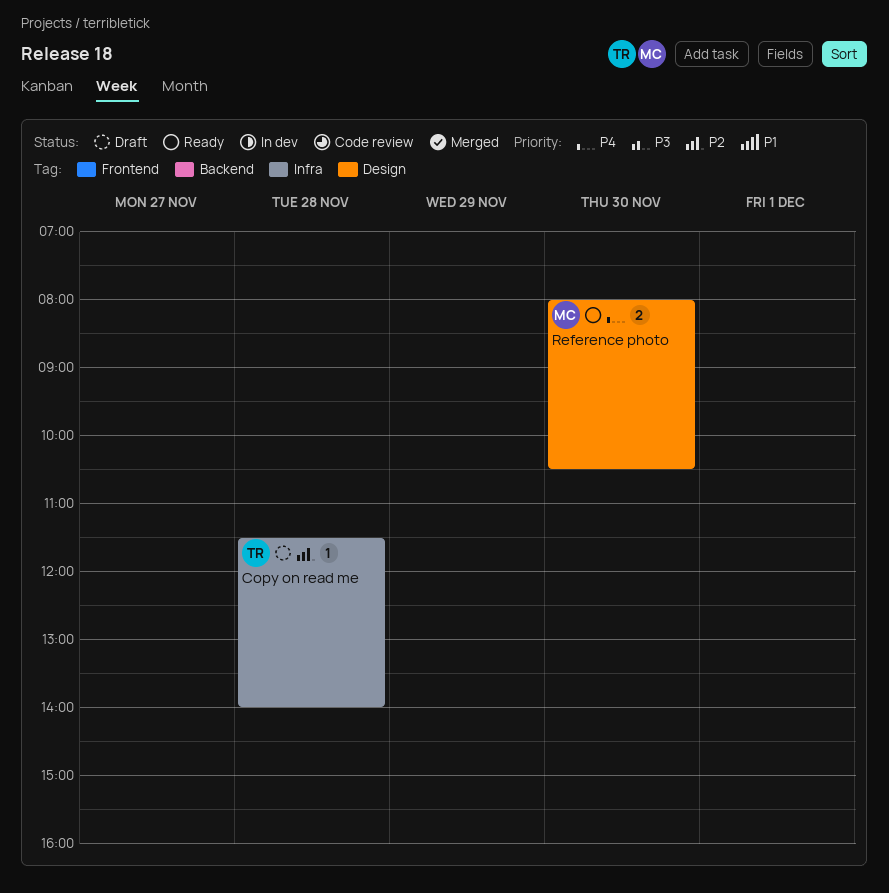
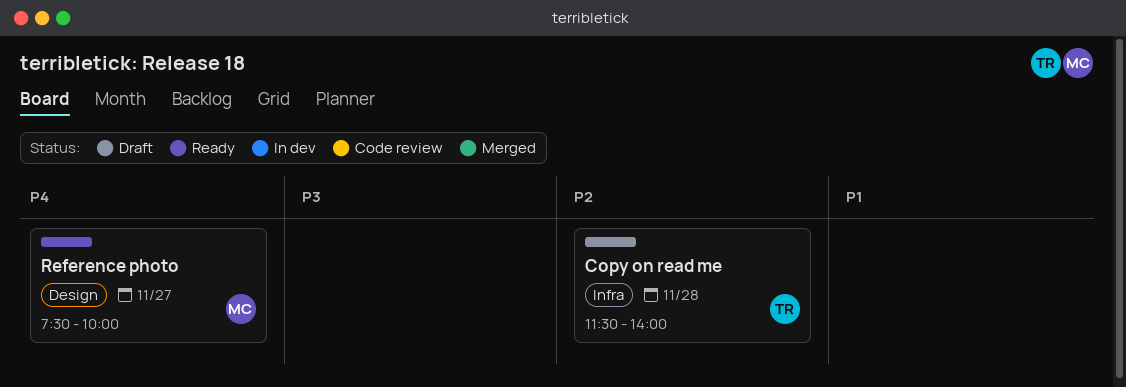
Reference photo, day: Nov 30 -> Nov 27
Reference photo, begins: 08:00 -> 07:30
Reference photo, ends: 10:30 -> 10:00

